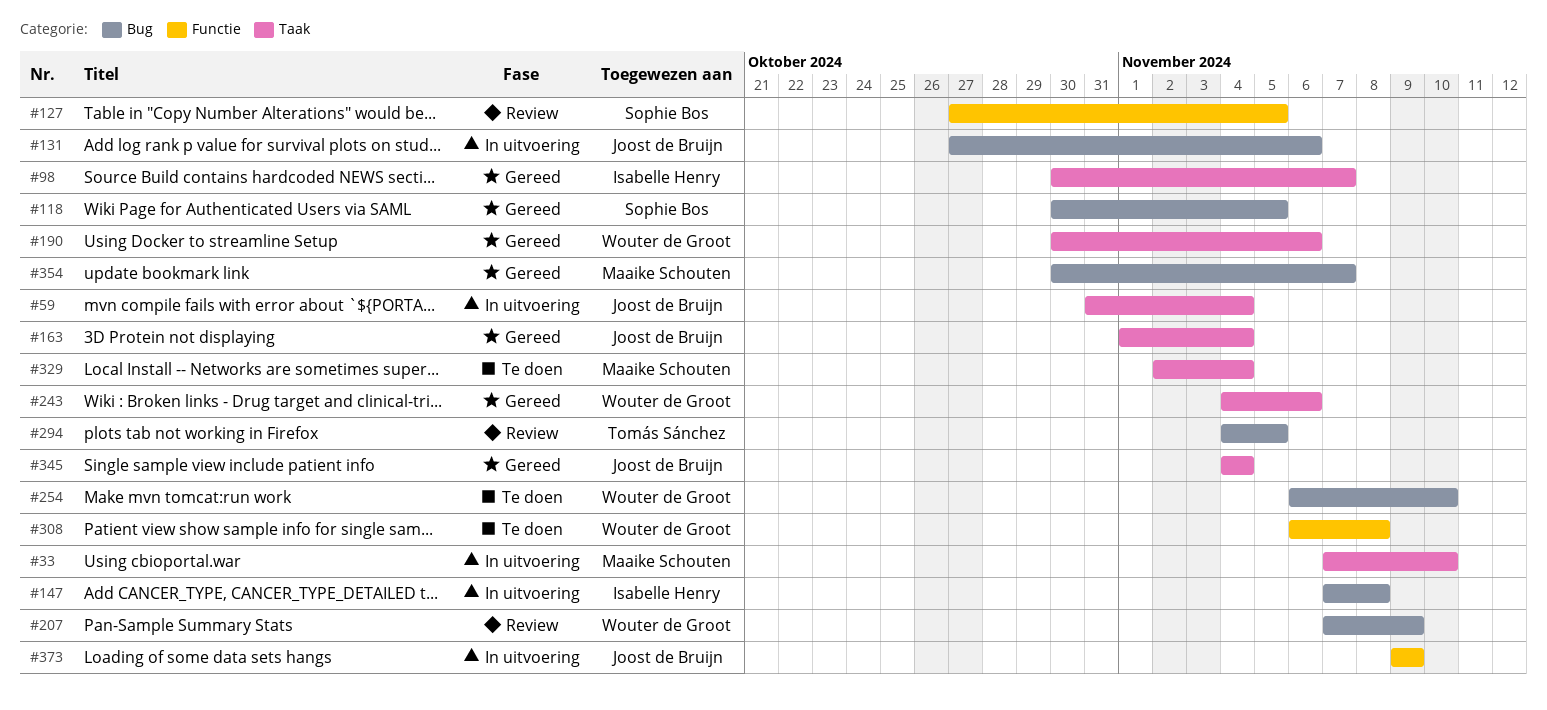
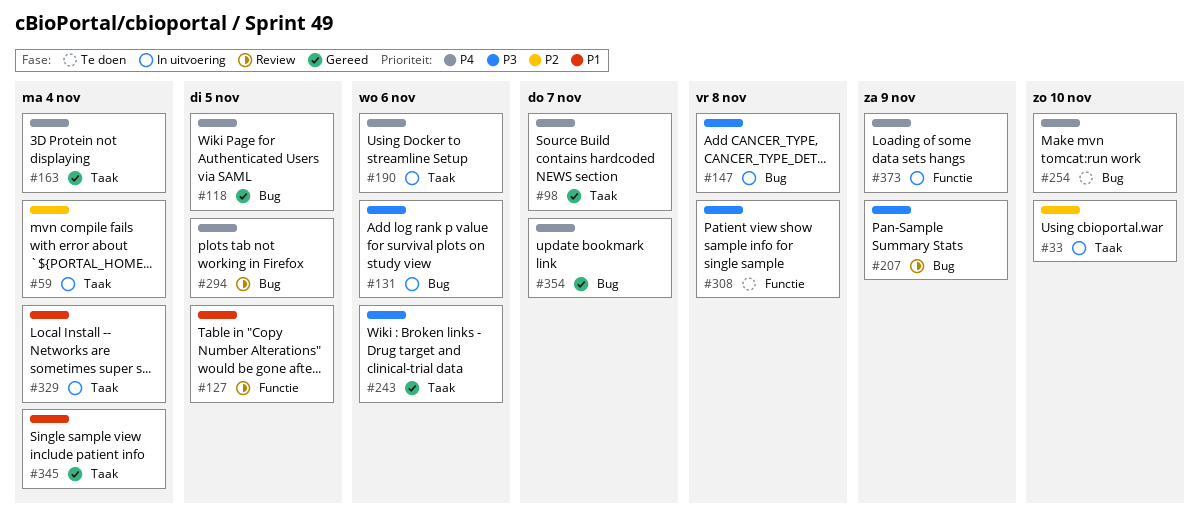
#190, status: Gereed -> In uitvoering
#329, status: Te doen -> In uitvoering

